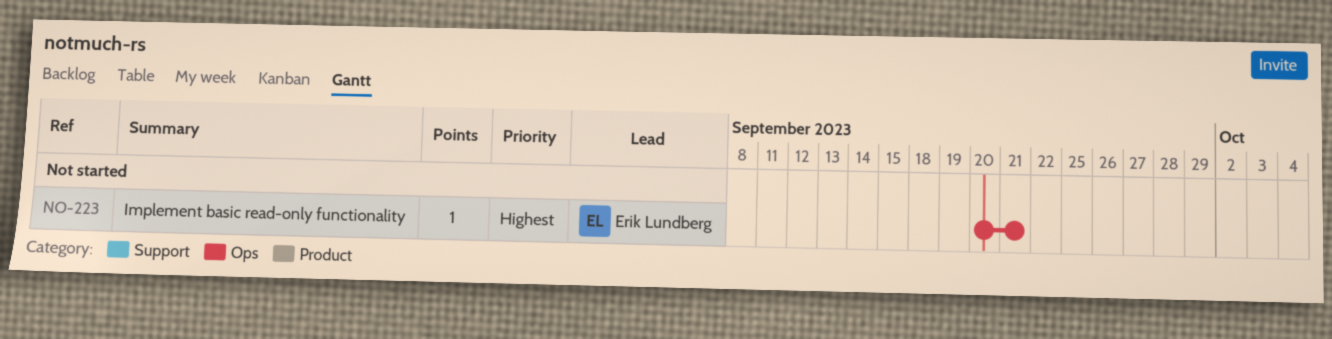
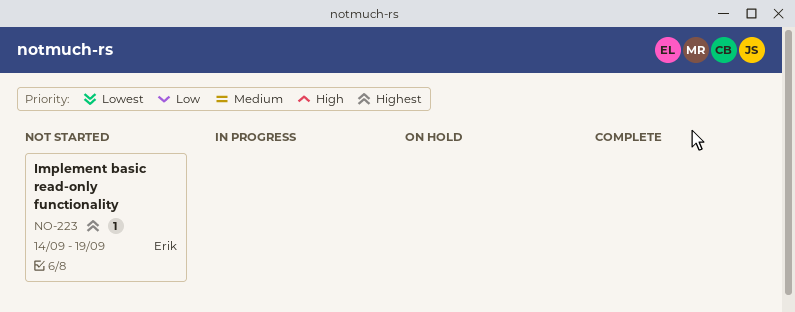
NO-223, start: Sep 20 -> Sep 14
NO-223, due: Sep 21 -> Sep 19

